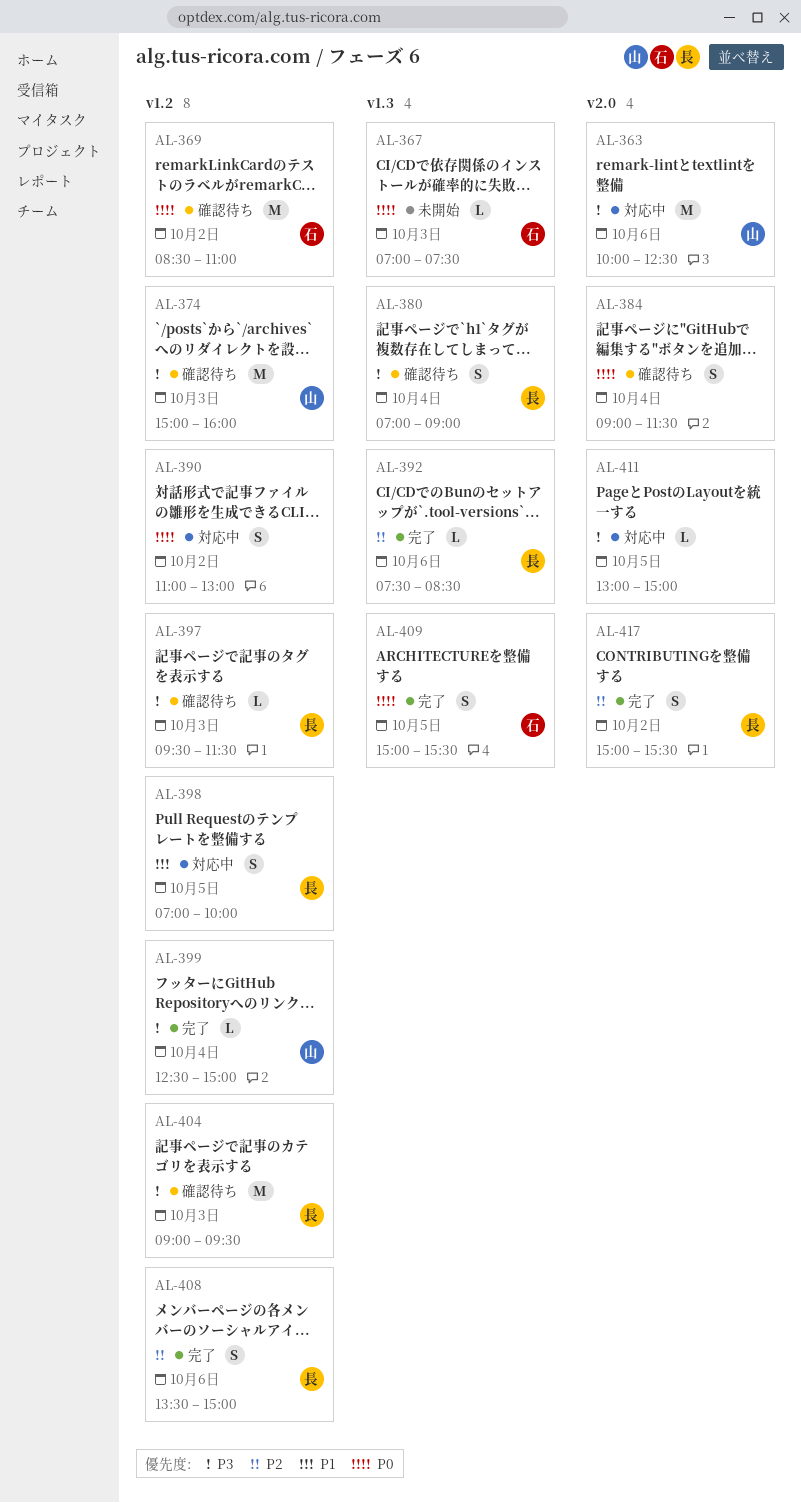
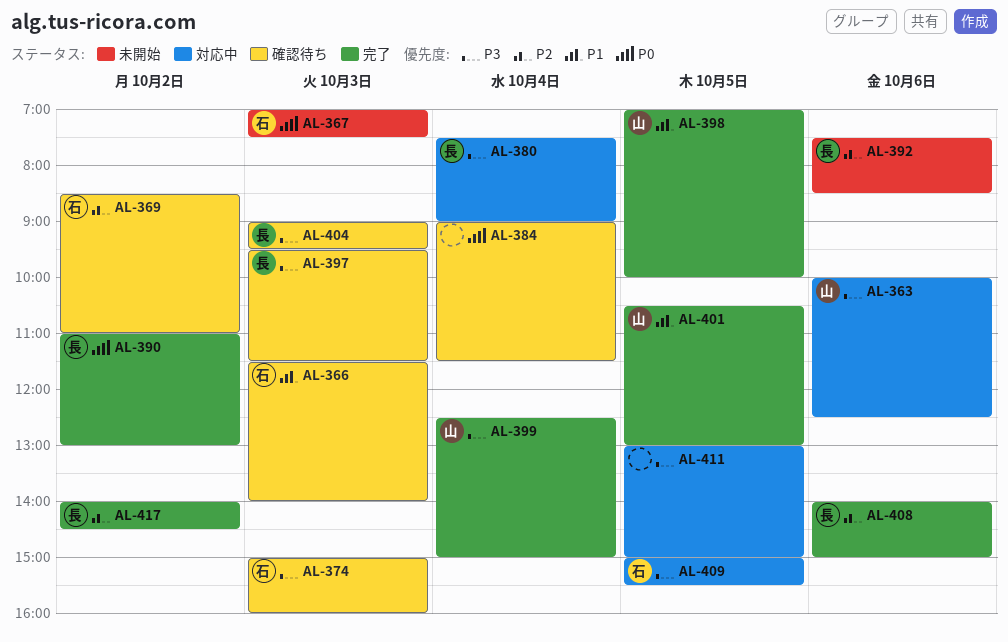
AL-366: none -> present
AL-369, priority: P0 -> P2
AL-374, owner: 山 -> 石
AL-380, status: 確認待ち -> 対応中
AL-380, begins: 07:00 -> 07:30
AL-390, status: 対応中 -> 完了
AL-390, owner: none -> 長
AL-392, status: 完了 -> 未開始
AL-398, status: 対応中 -> 完了
AL-398, owner: 長 -> 山
AL-401: none -> present
AL-408, begins: 13:30 -> 14:00
AL-409, status: 完了 -> 対応中
AL-409, priority: P0 -> P3
AL-417, begins: 15:00 -> 14:00
AL-417, ends: 15:30 -> 14:30

